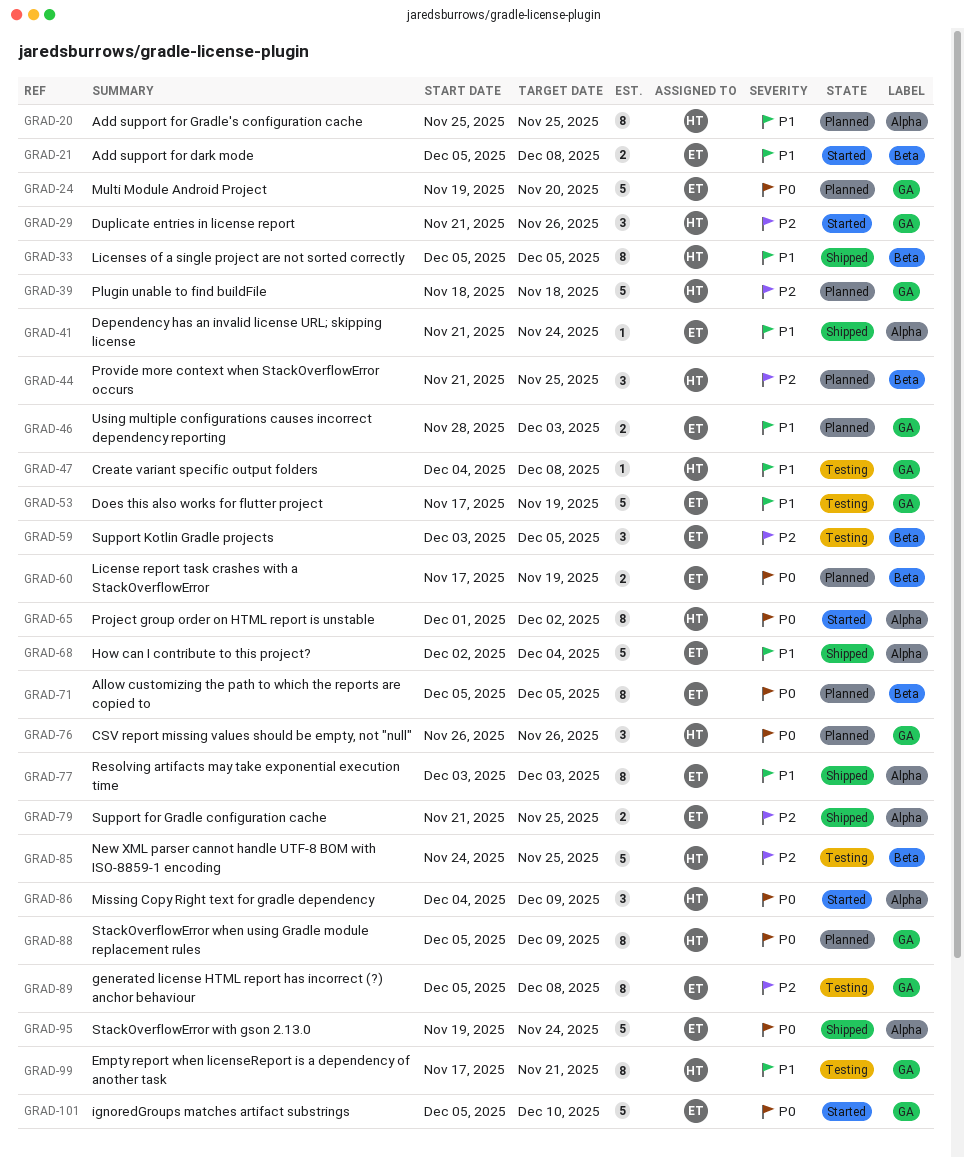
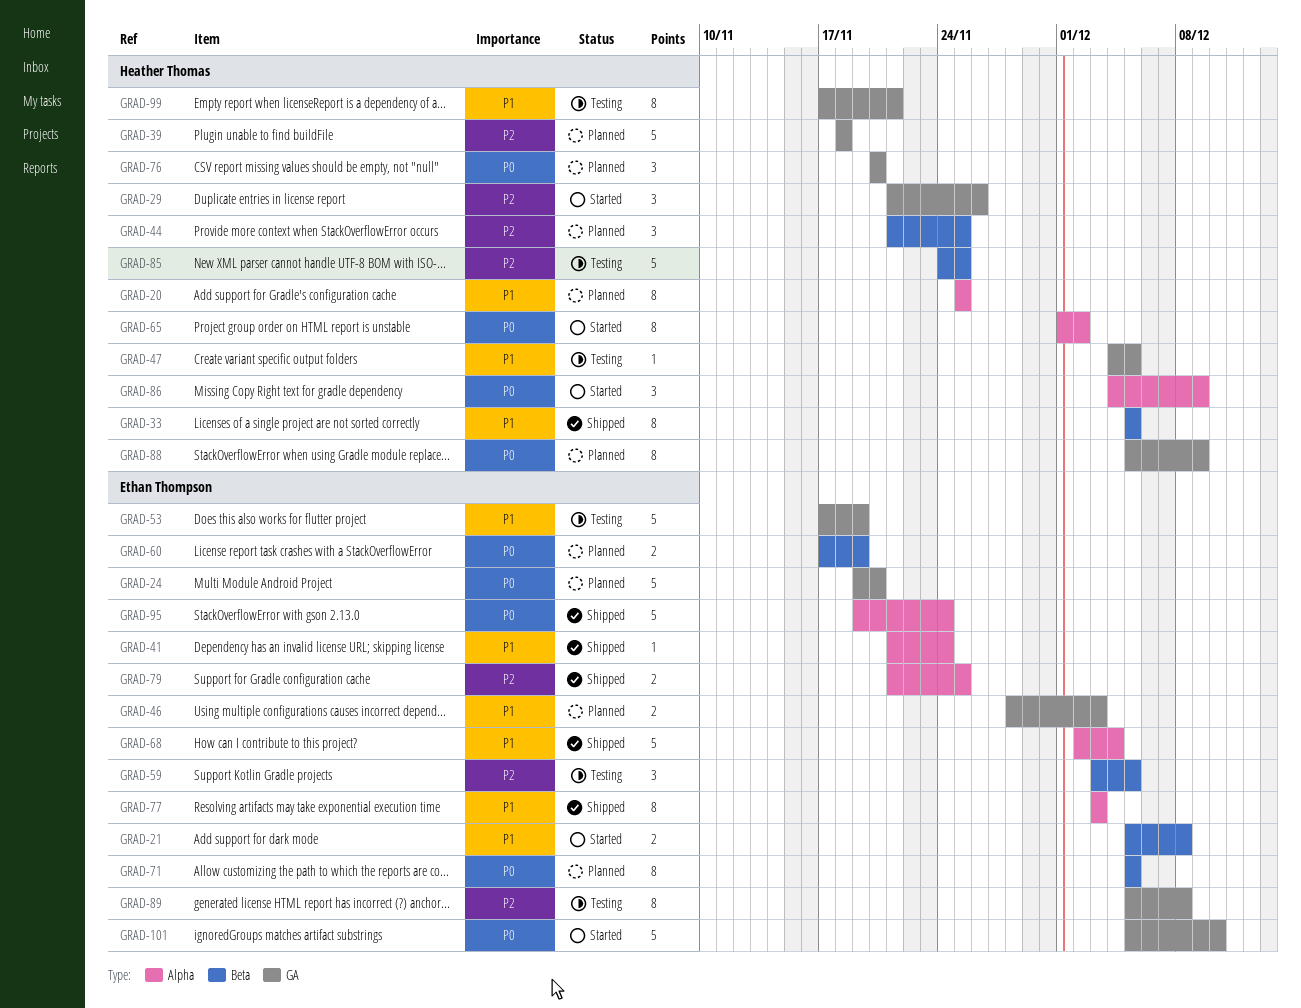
GRAD-47, due: Dec 8 -> Dec 5
GRAD-76, start: Nov 26 -> Nov 20
GRAD-76, due: Nov 26 -> Nov 20

